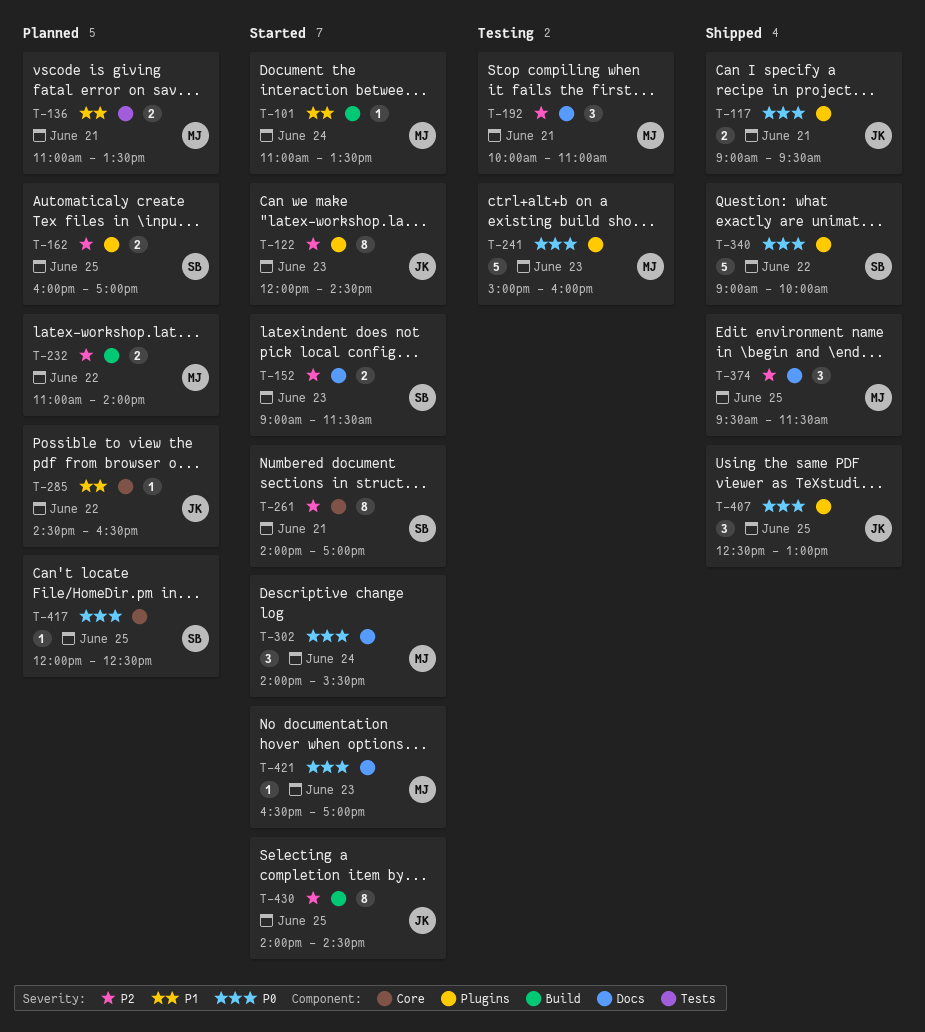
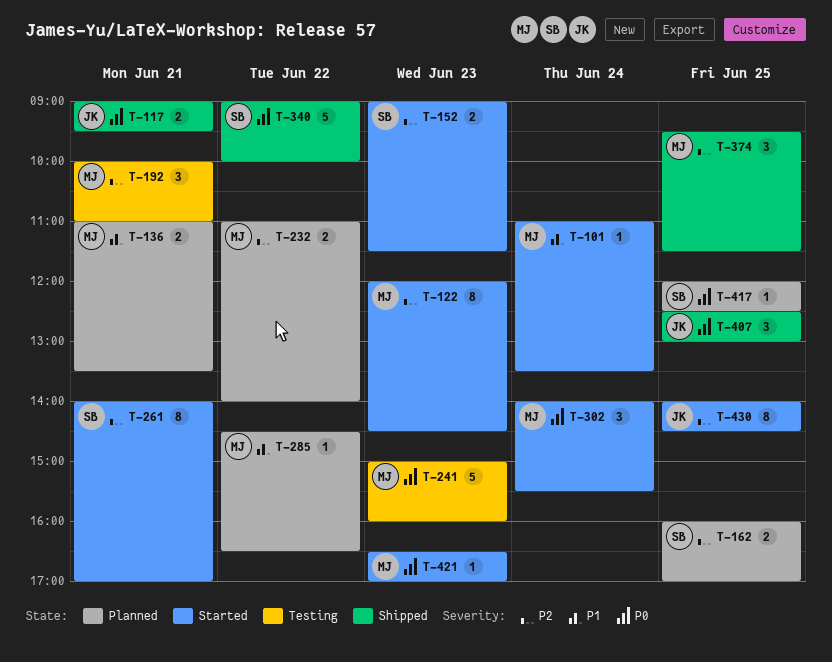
T-122, owner: JK -> MJ
T-285, owner: JK -> MJ

